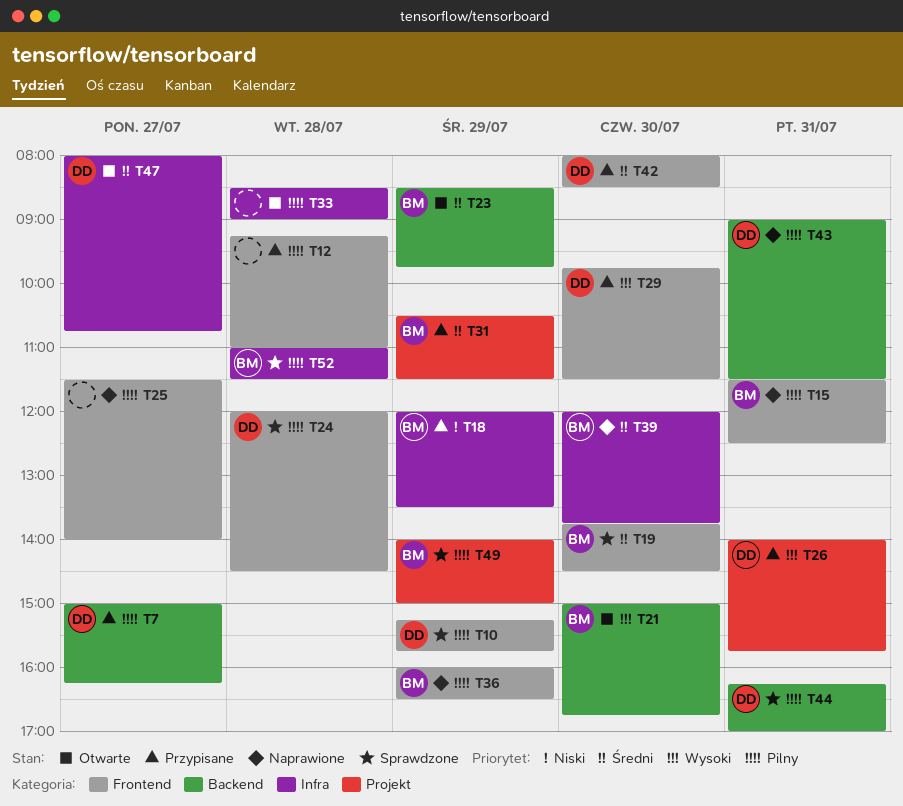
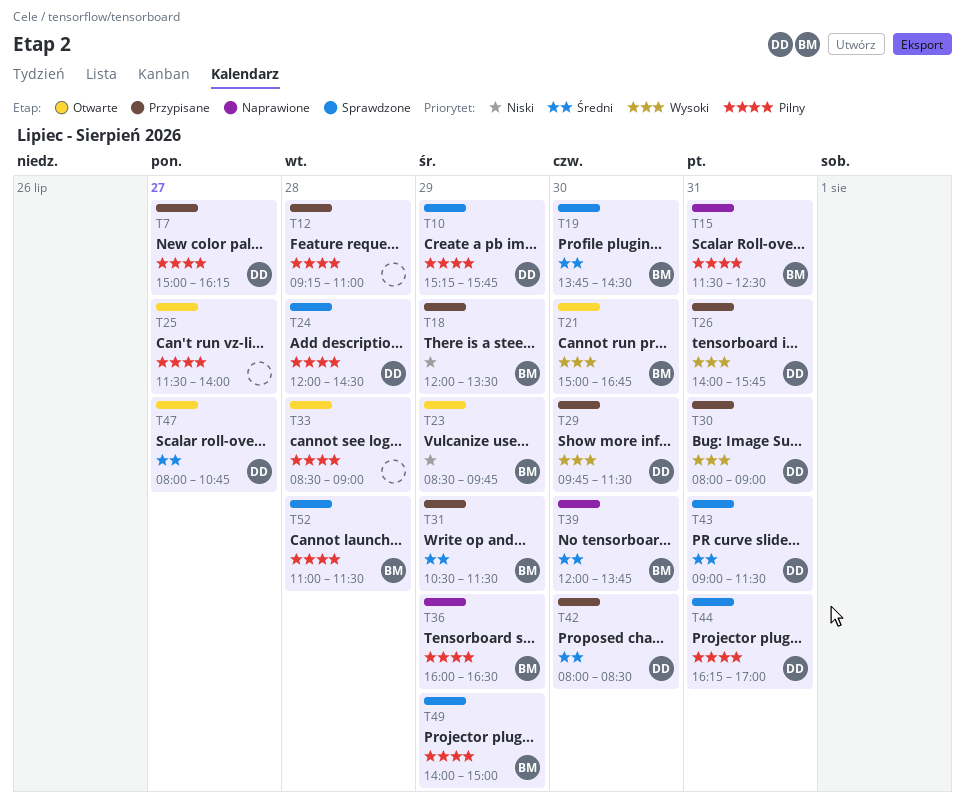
T23, priority: Średni -> Niski
T25, status: Naprawione -> Otwarte
T30: none -> present
T43, status: Naprawione -> Sprawdzone
T43, priority: Pilny -> Średni

